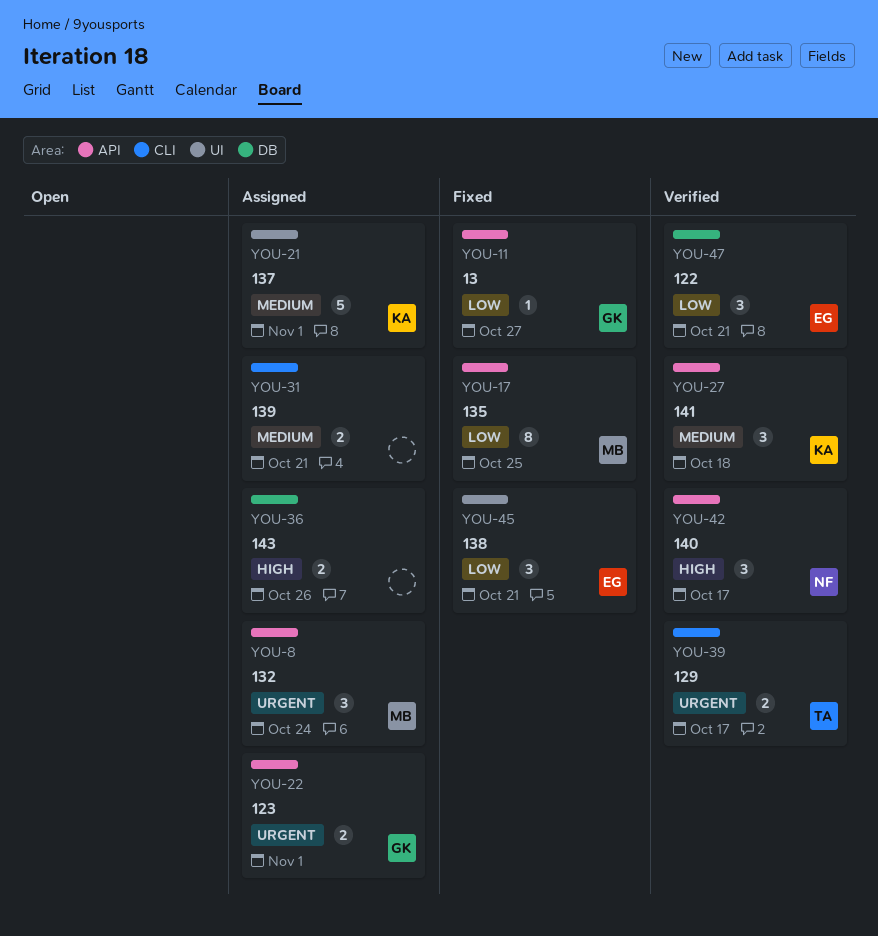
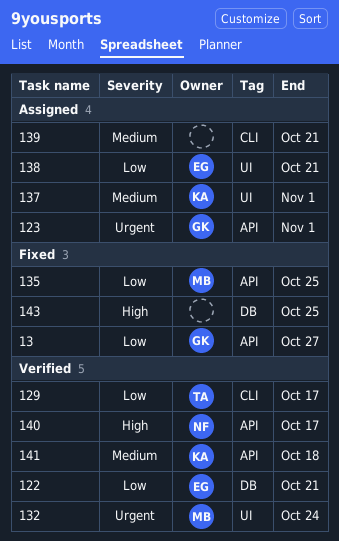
129, priority: Urgent -> Low
132, status: Assigned -> Verified
132, label: API -> UI
138, status: Fixed -> Assigned
143, status: Assigned -> Fixed
143, due: Oct 26 -> Oct 25

